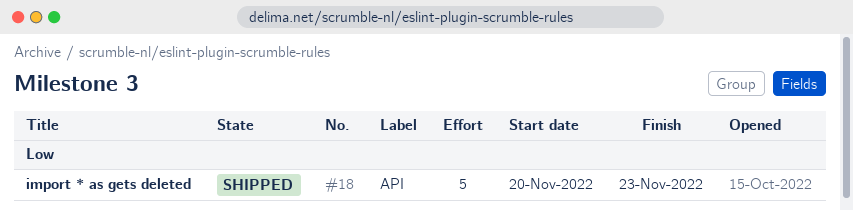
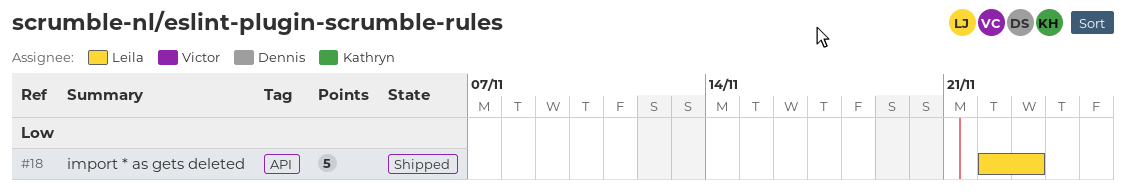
#18, start: Nov 20 -> Nov 22

